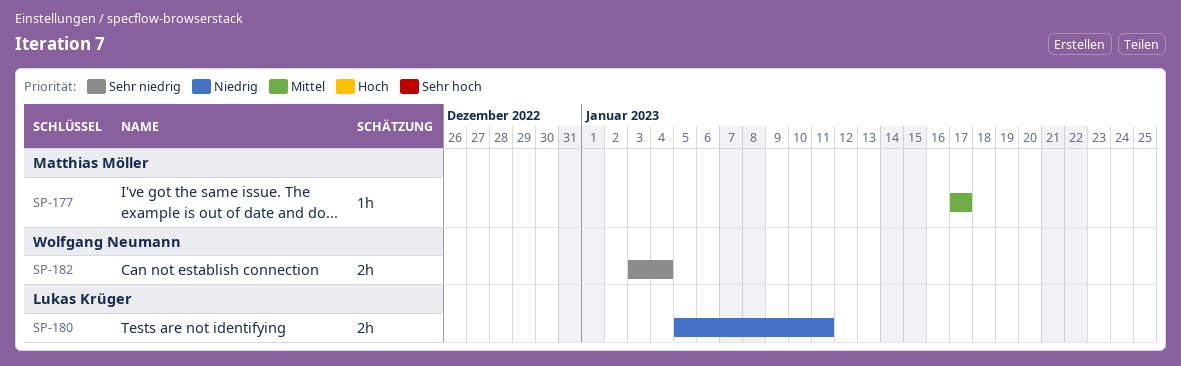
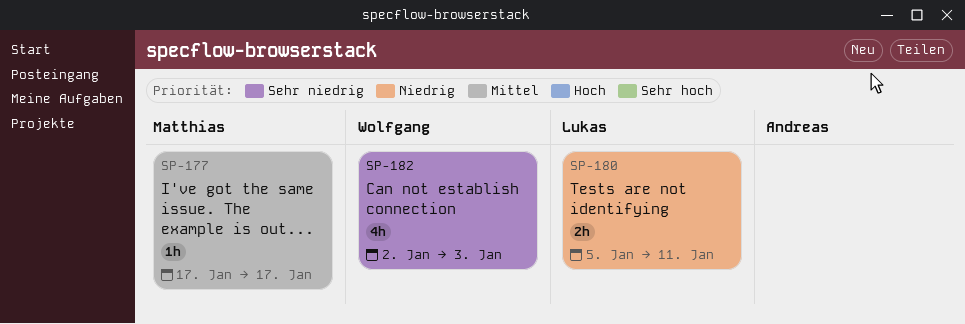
SP-182, estimate: 2h -> 4h
SP-182, start: Jan 3 -> Jan 2
SP-182, due: Jan 4 -> Jan 3

